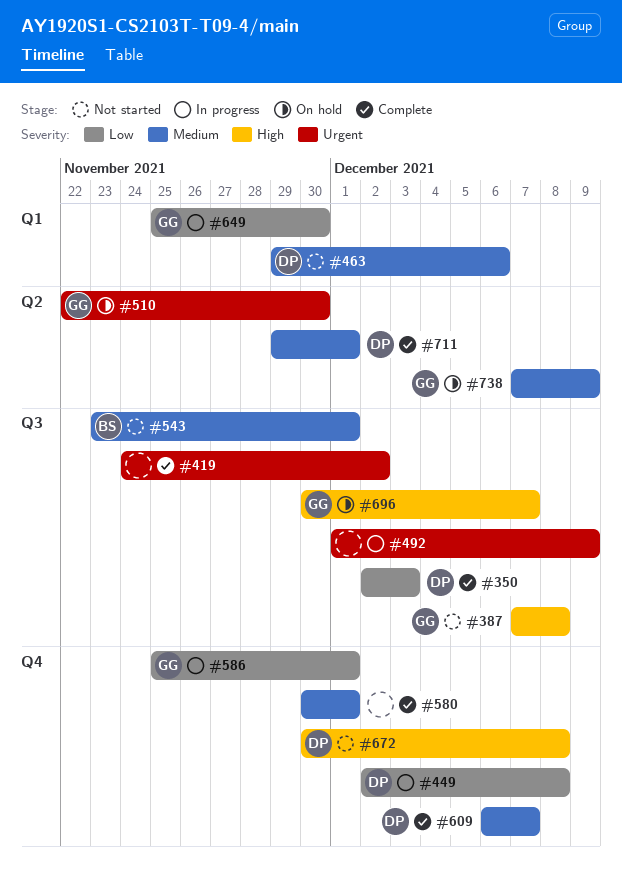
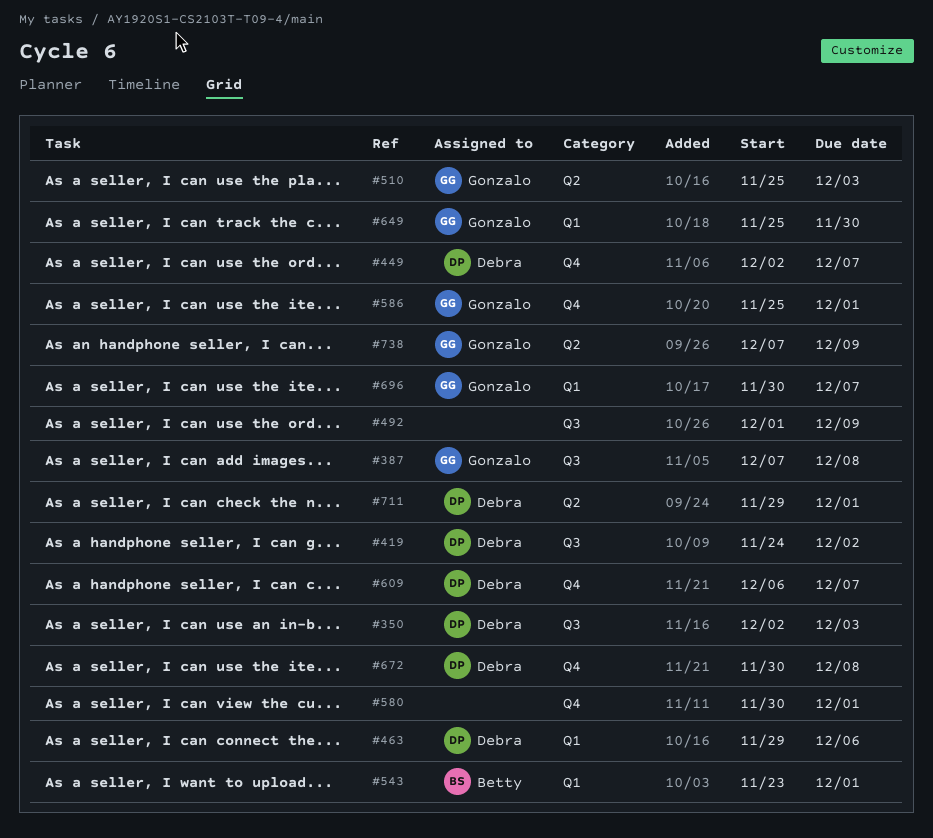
#419, owner: none -> Debra
#449, due: Dec 8 -> Dec 7
#510, start: Nov 22 -> Nov 25
#510, due: Nov 30 -> Dec 3
#543, label: Q3 -> Q1
#696, label: Q3 -> Q1

